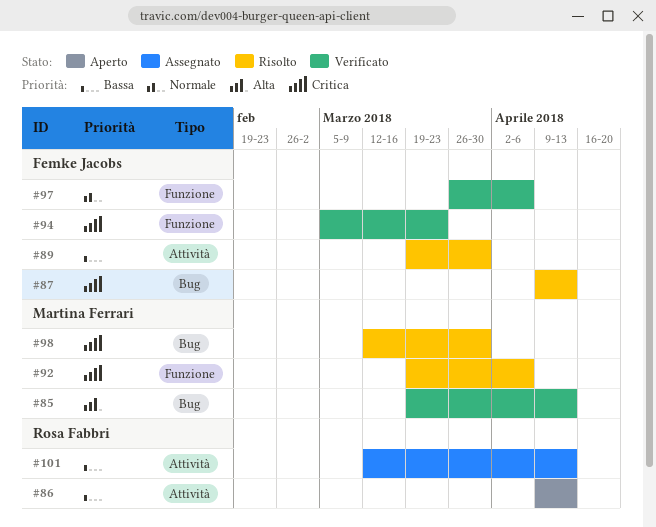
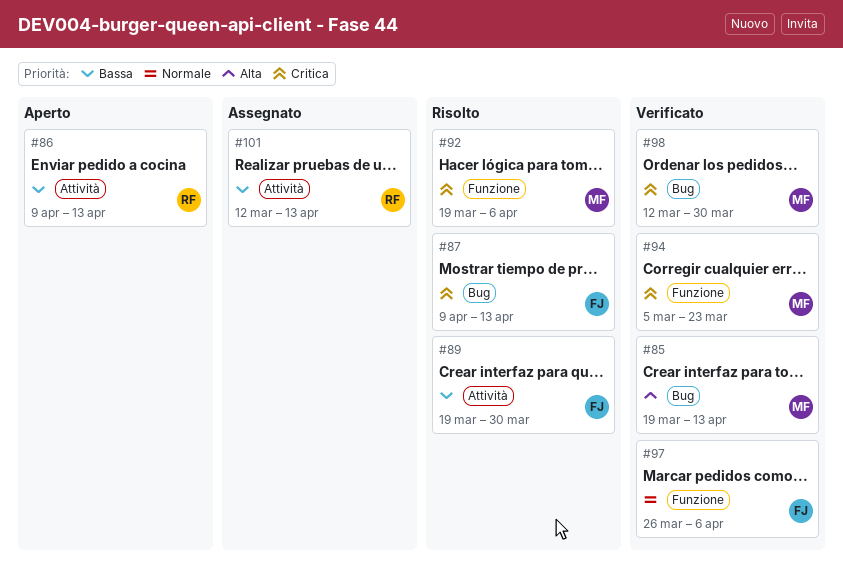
#94, owner: Femke Jacobs -> Martina Ferrari
#98, status: Risolto -> Verificato

